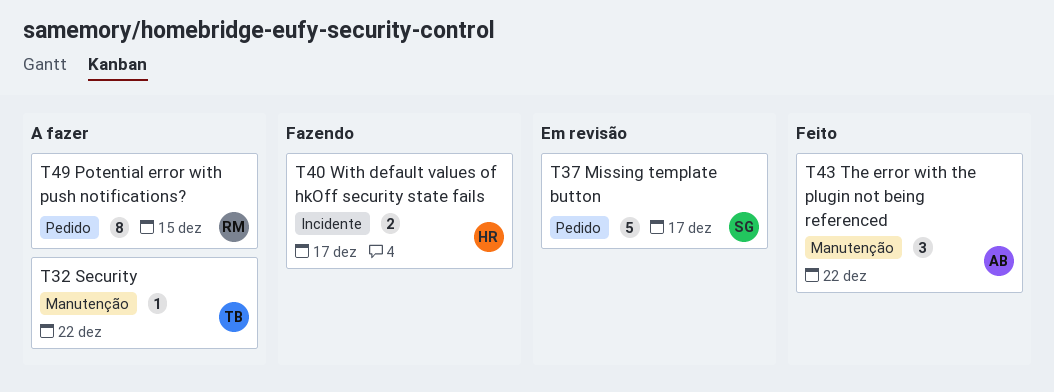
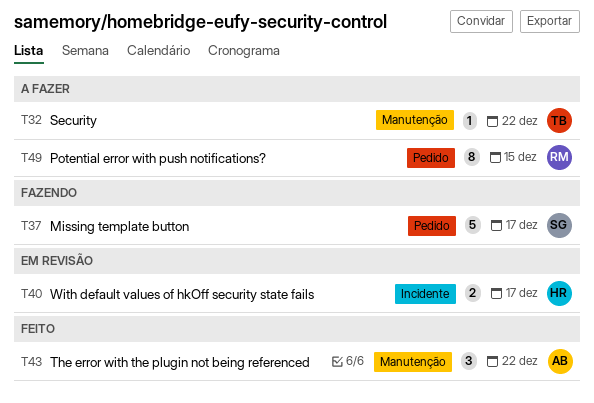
T37, status: Em revisão -> Fazendo
T40, status: Fazendo -> Em revisão

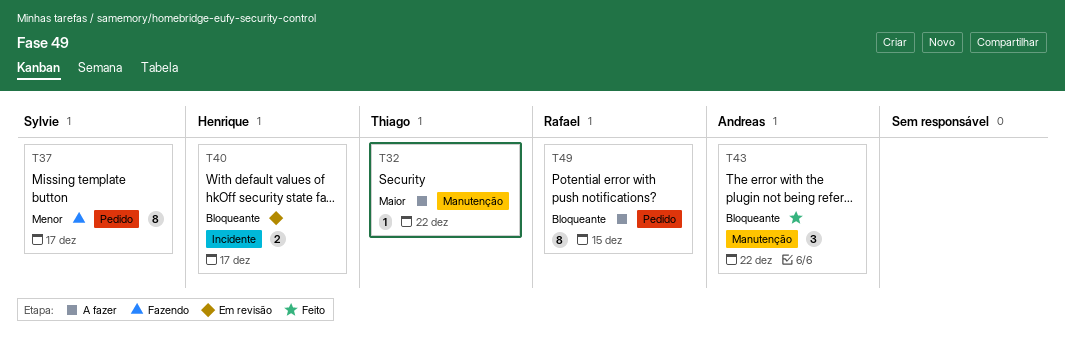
T37, estimate: 5 -> 8

